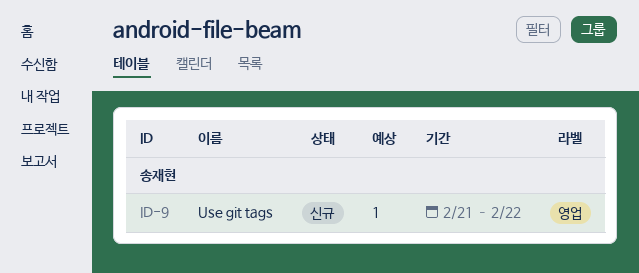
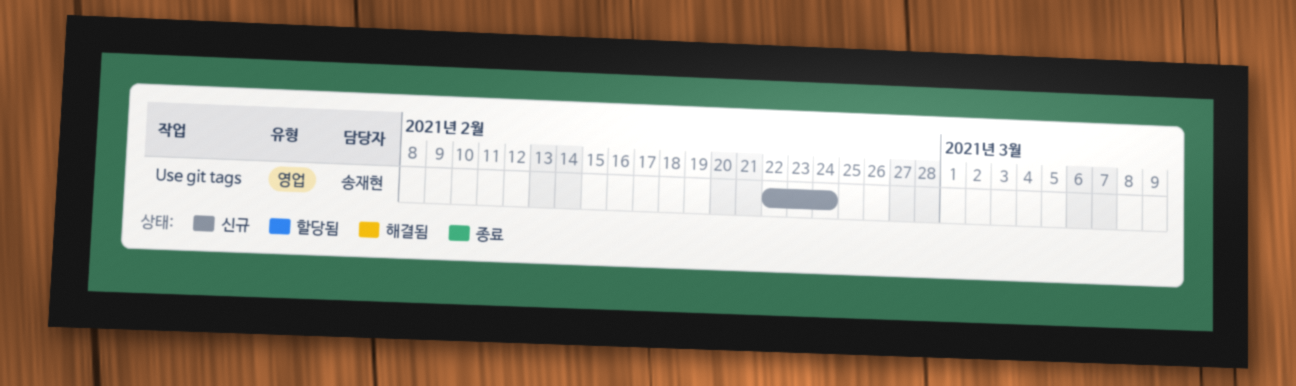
Use git tags, start: Feb 21 -> Feb 22
Use git tags, due: Feb 22 -> Feb 24

